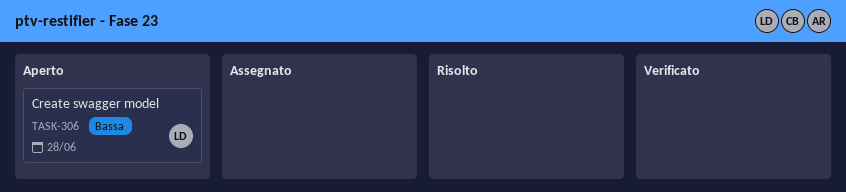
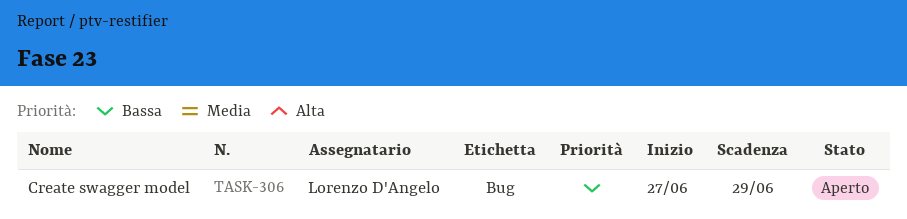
TASK-306, due: Jun 28 -> Jun 29

